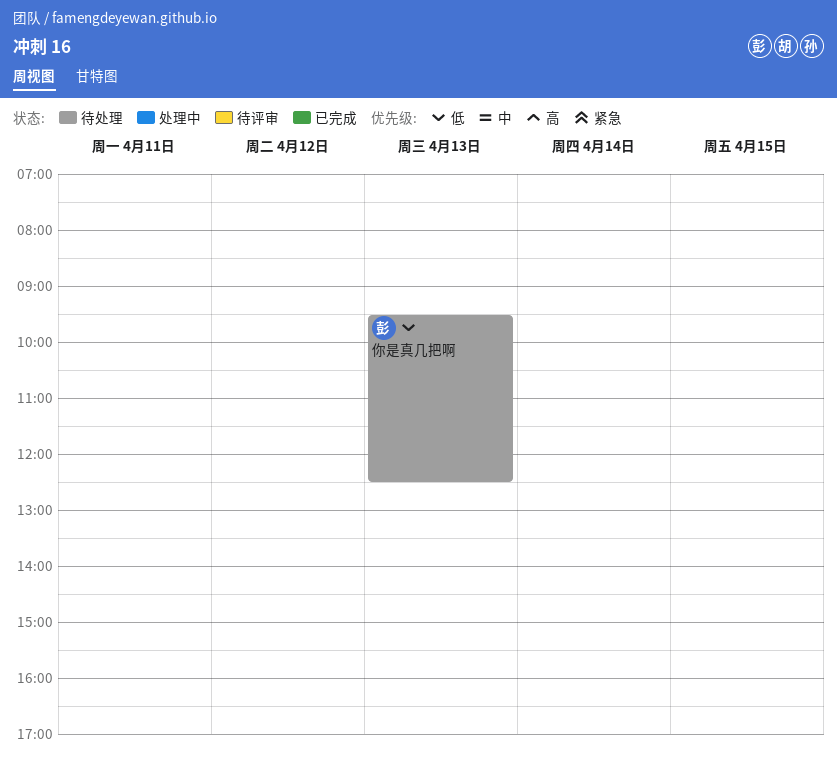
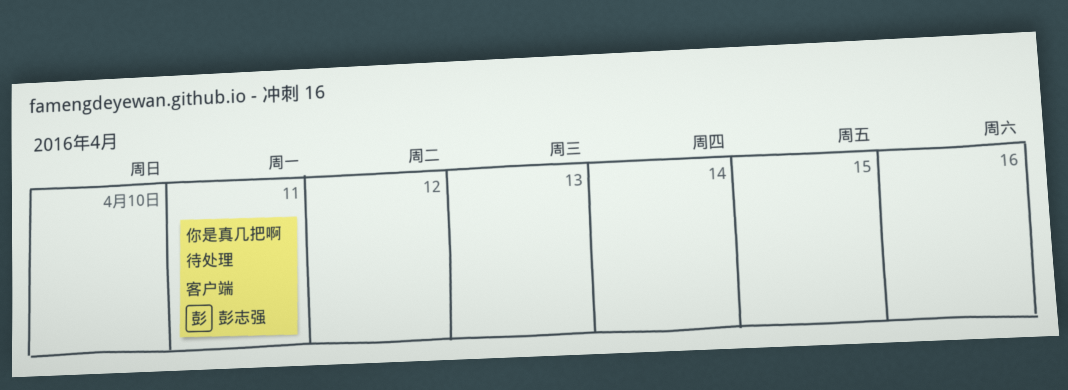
你是真几把啊, day: Apr 13 -> Apr 11

